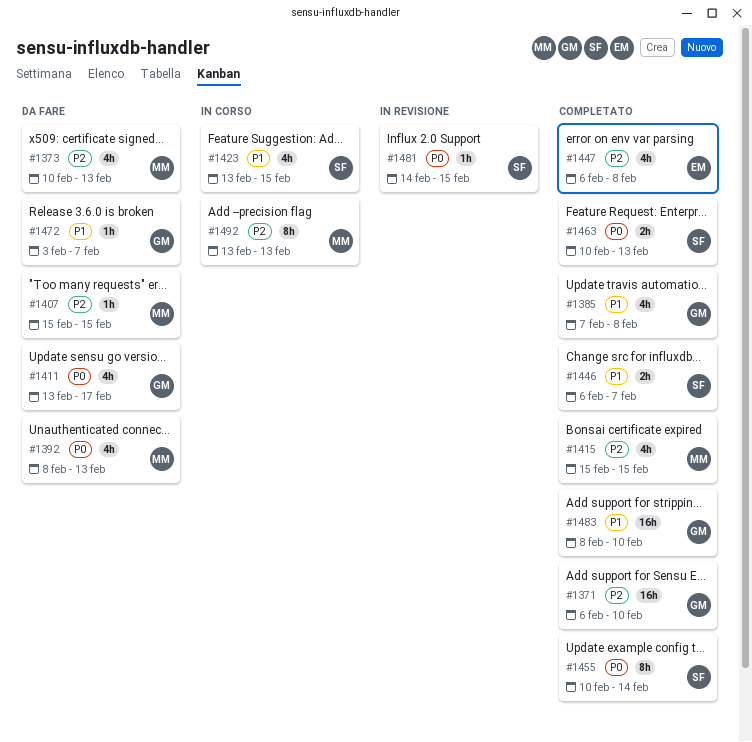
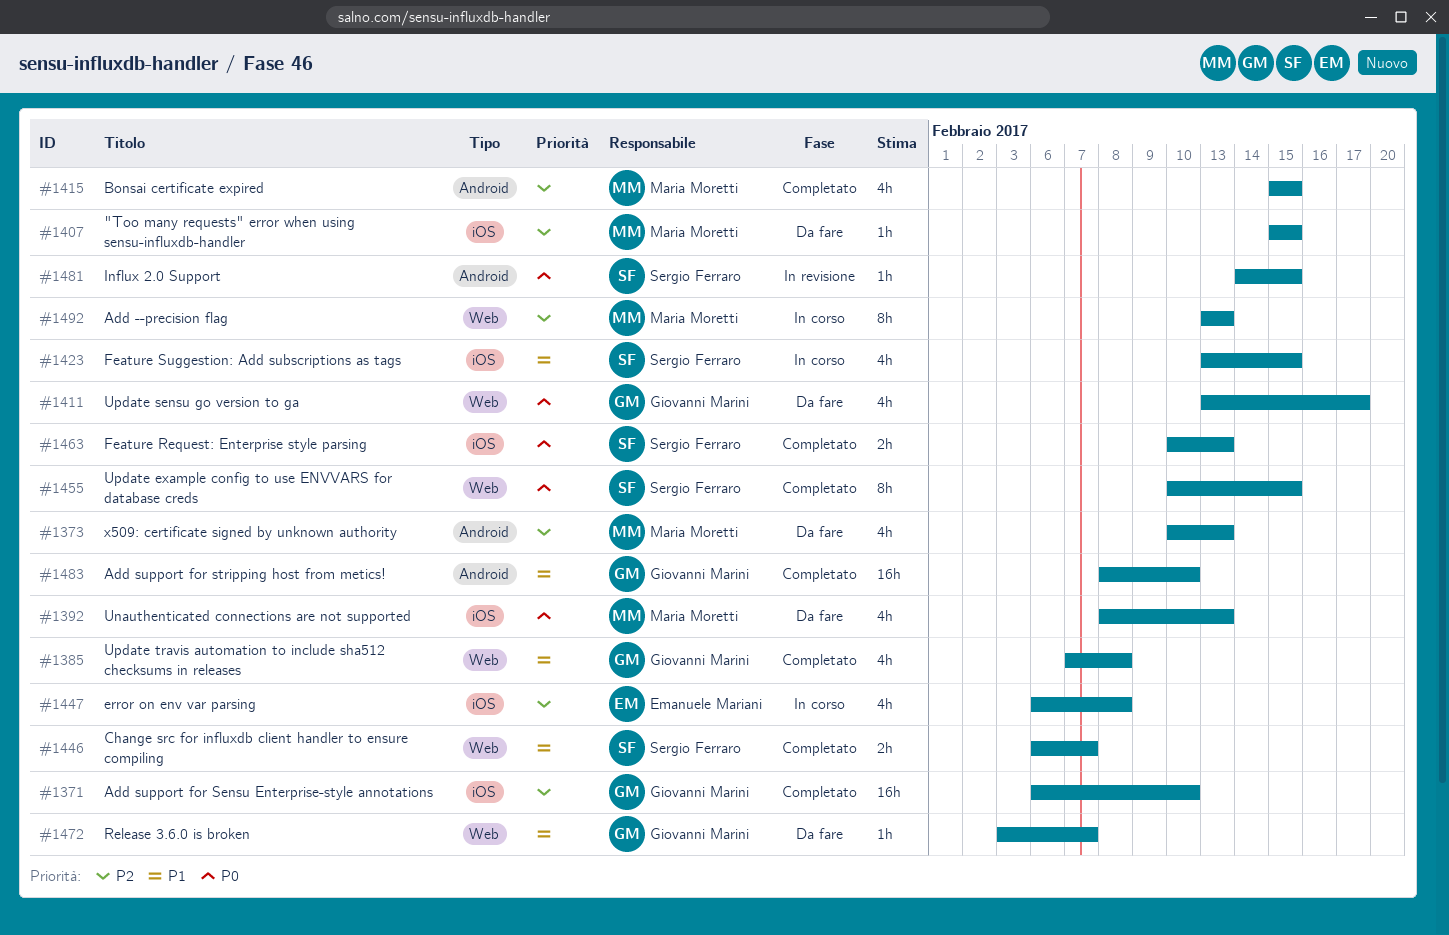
#1447, status: Completato -> In corso
#1455, due: Feb 14 -> Feb 15

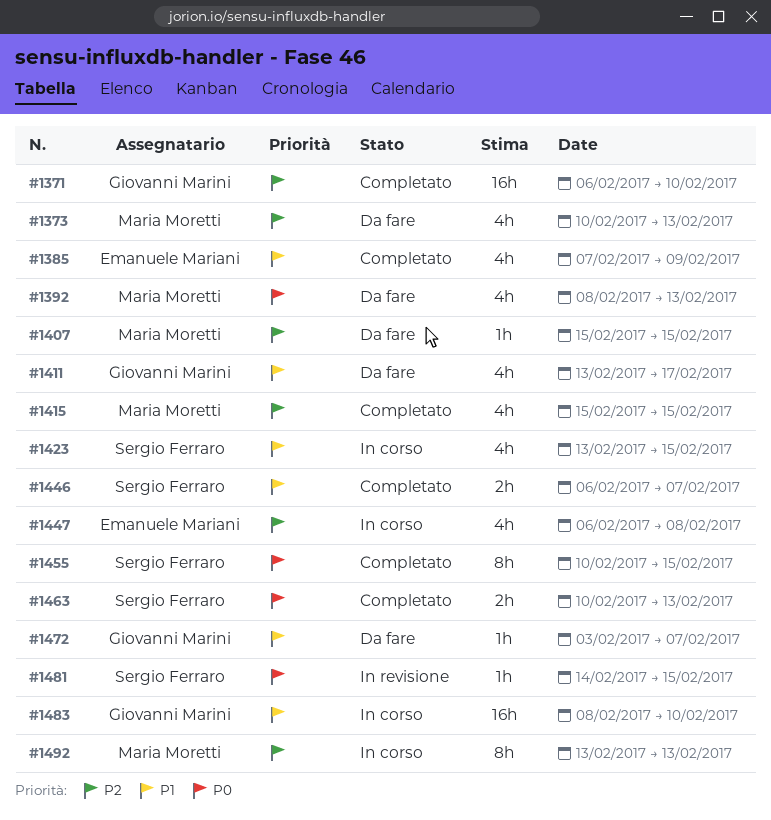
#1385, owner: Giovanni Marini -> Emanuele Mariani
#1385, due: Feb 8 -> Feb 9
#1411, priority: P0 -> P1
#1483, status: Completato -> In corso

